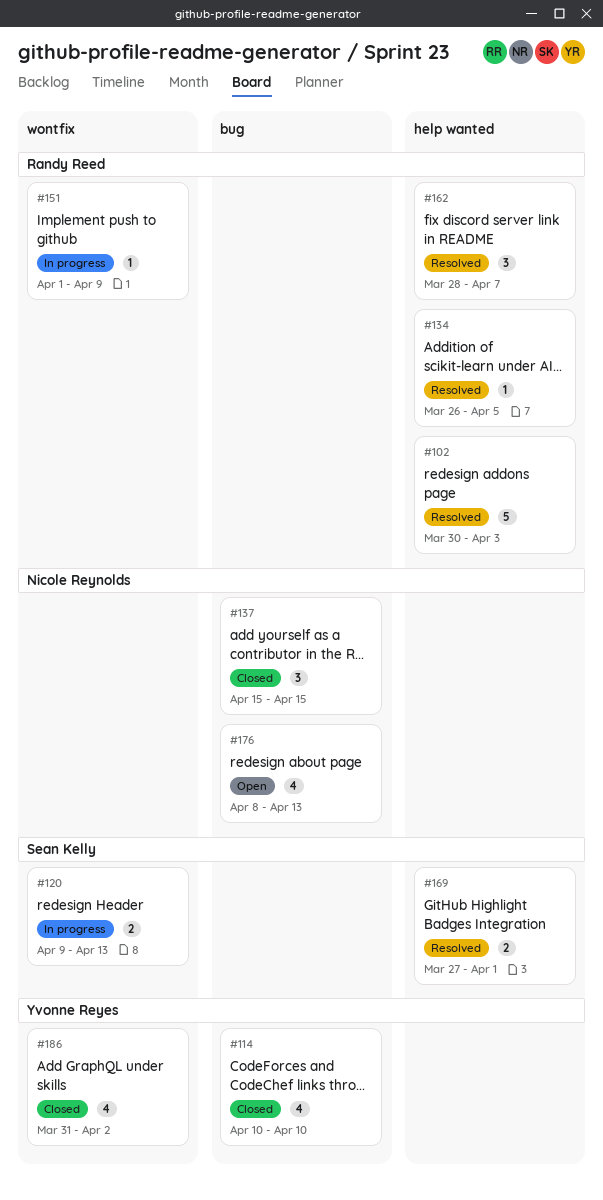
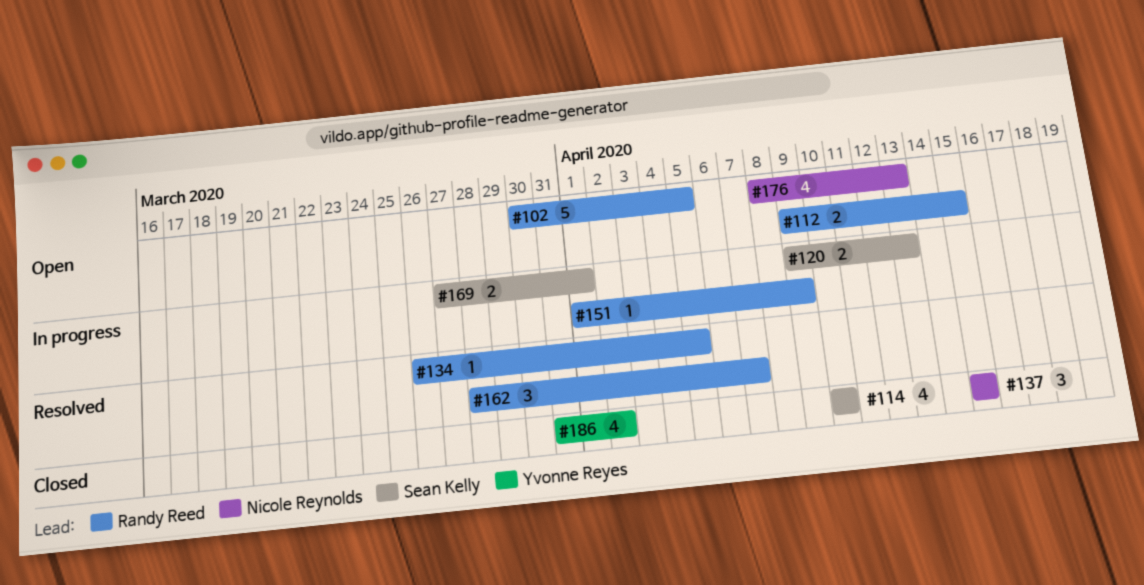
#102, status: Resolved -> Open
#102, due: Apr 3 -> Apr 5
#112: none -> present
#114, owner: Yvonne Reyes -> Sean Kelly
#169, status: Resolved -> In progress

